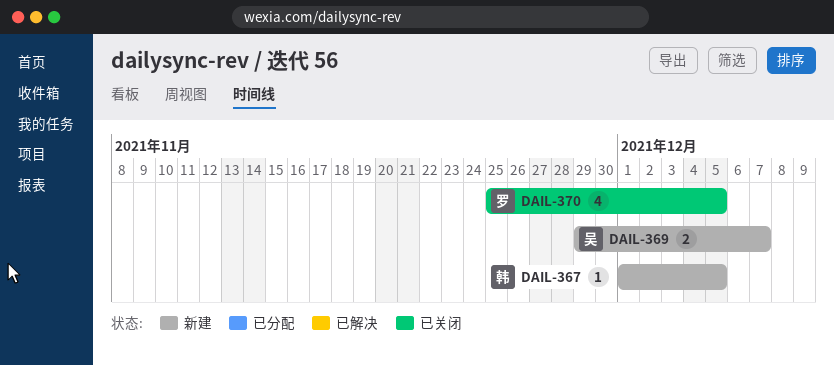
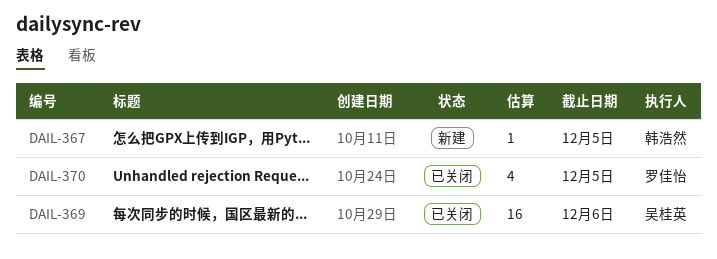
DAIL-369, status: 新建 -> 已关闭
DAIL-369, estimate: 2 -> 16
DAIL-369, due: Dec 7 -> Dec 6

